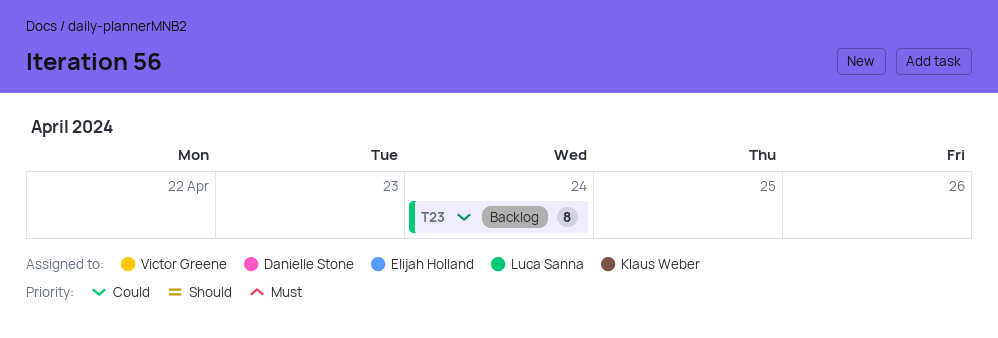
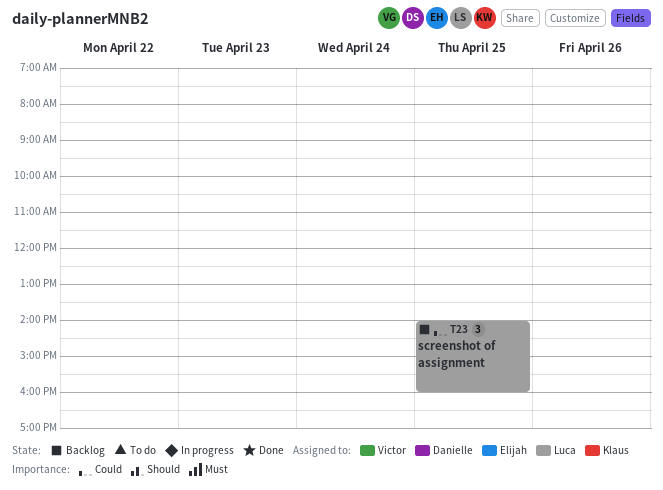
T23, estimate: 8 -> 3
T23, day: Apr 24 -> Apr 25

